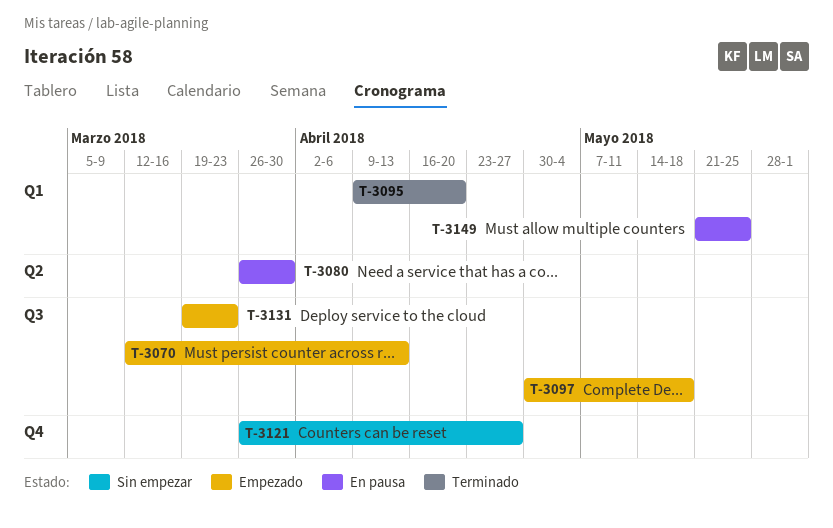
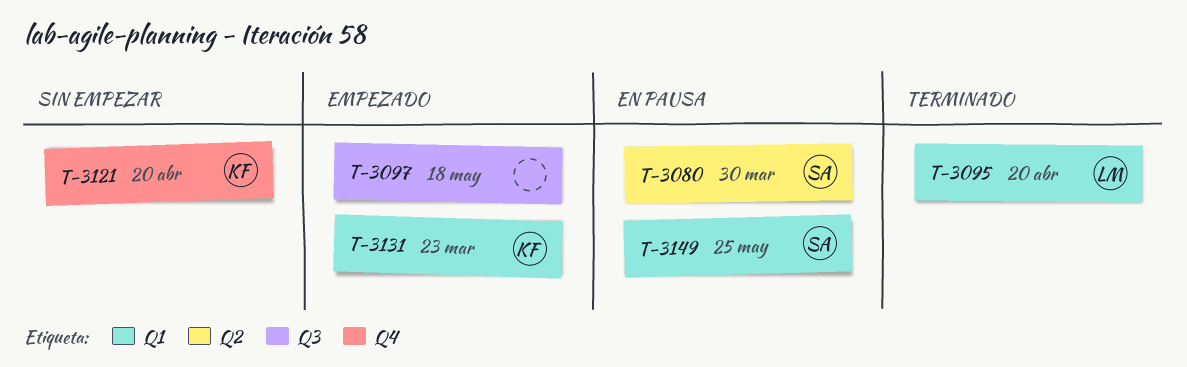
T-3070: present -> none
T-3121, due: Apr 27 -> Apr 20
T-3131, label: Q3 -> Q1

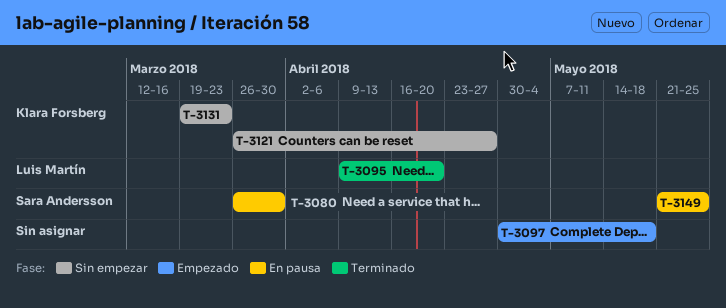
T-3121, due: Apr 20 -> Apr 27
T-3131, status: Empezado -> Sin empezar

